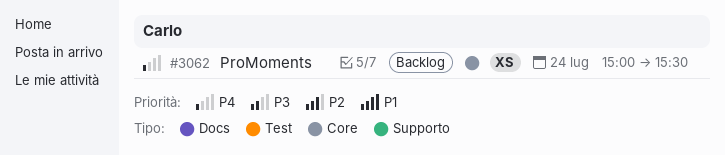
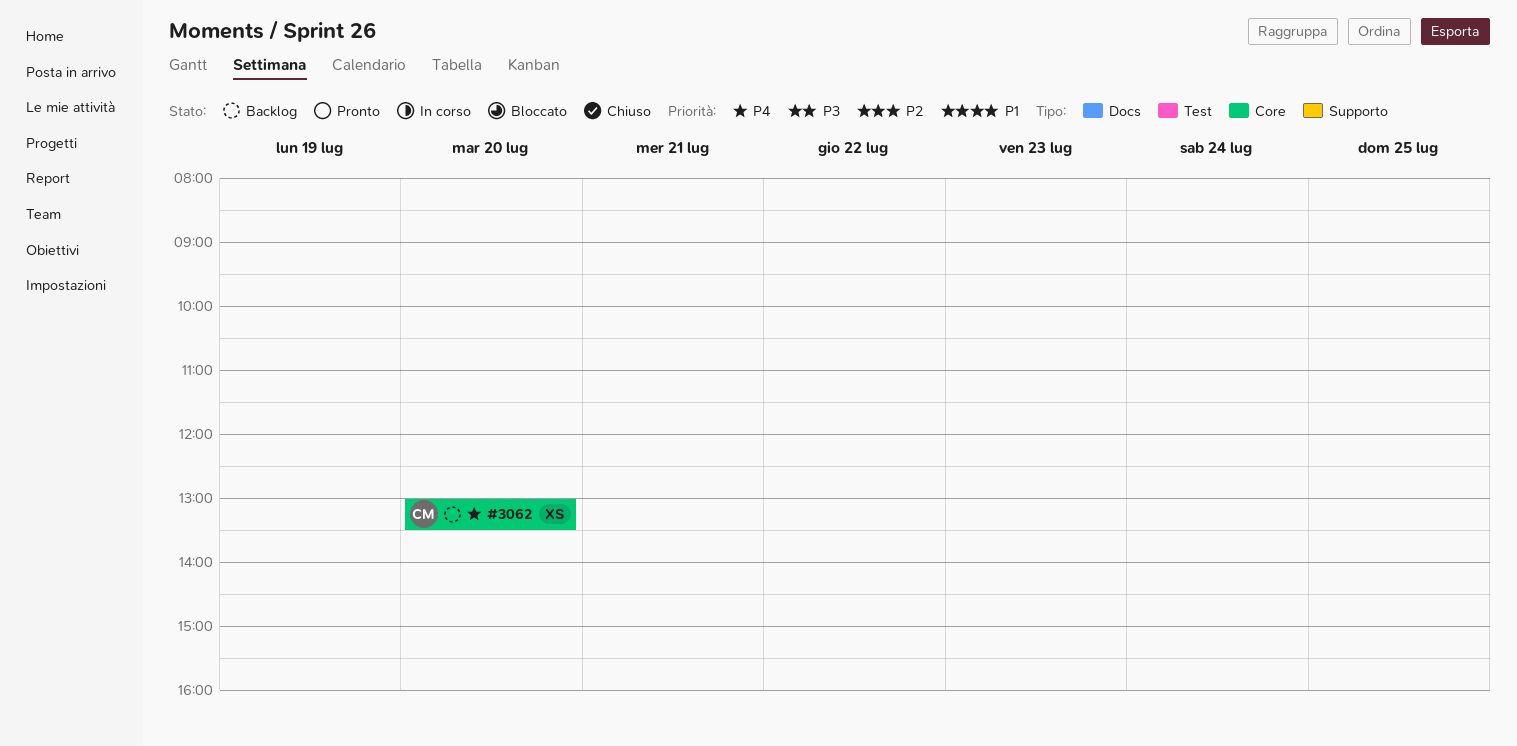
#3062, day: Jul 24 -> Jul 20
#3062, begins: 15:00 -> 13:00
#3062, ends: 15:30 -> 13:30

